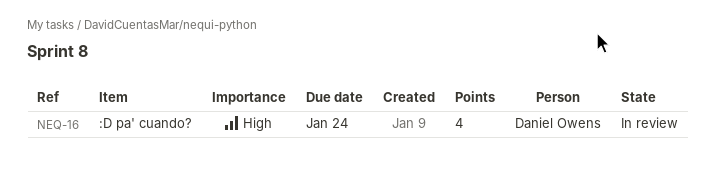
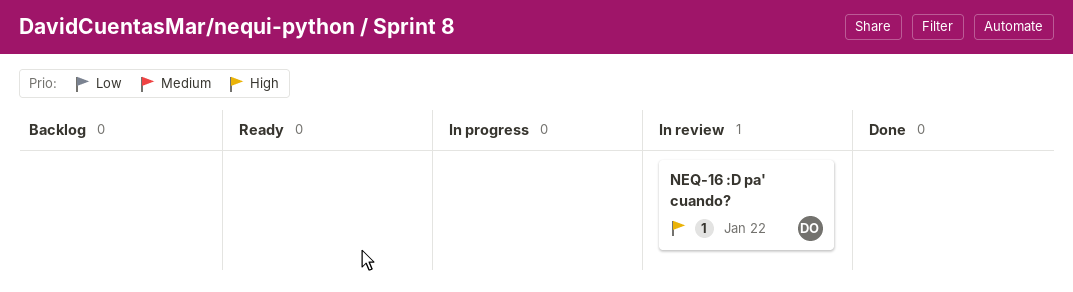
NEQ-16, estimate: 4 -> 1
NEQ-16, due: Jan 24 -> Jan 22

